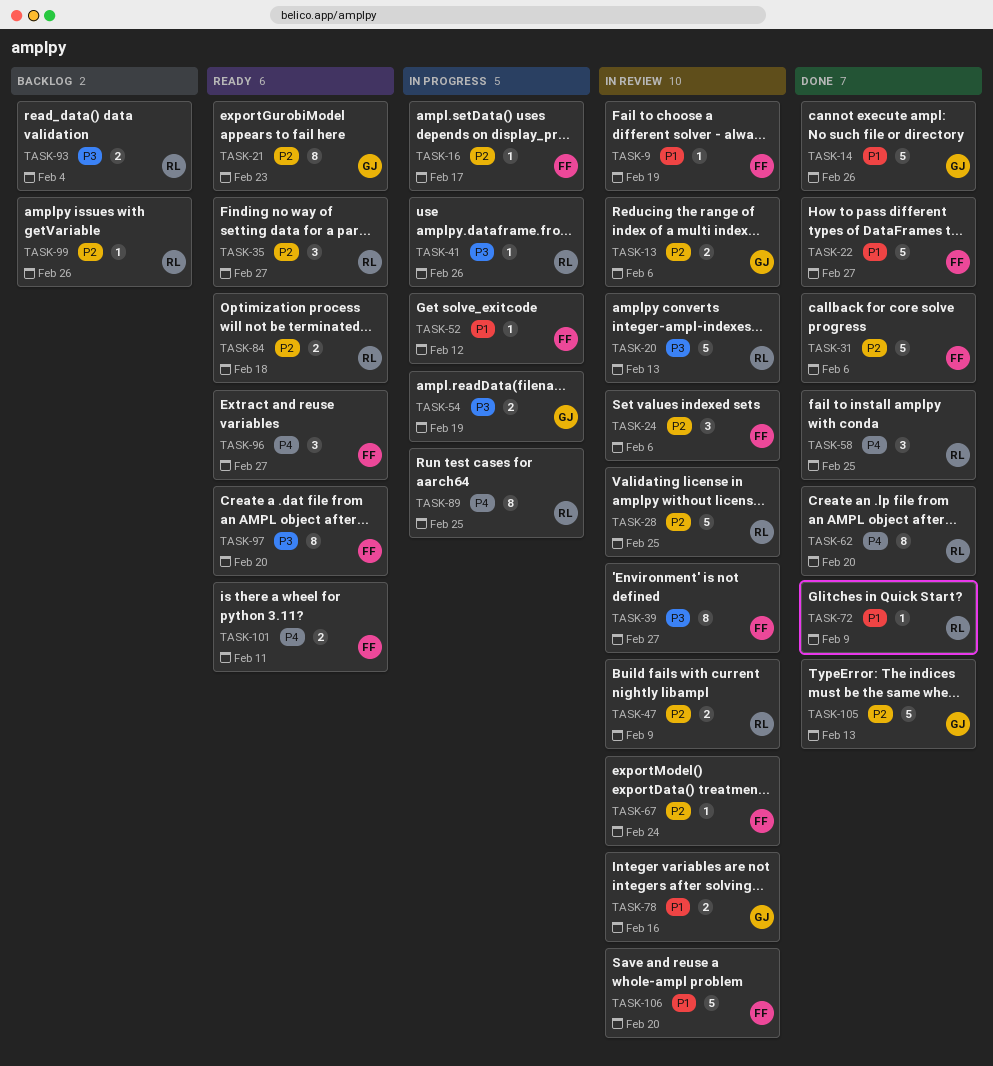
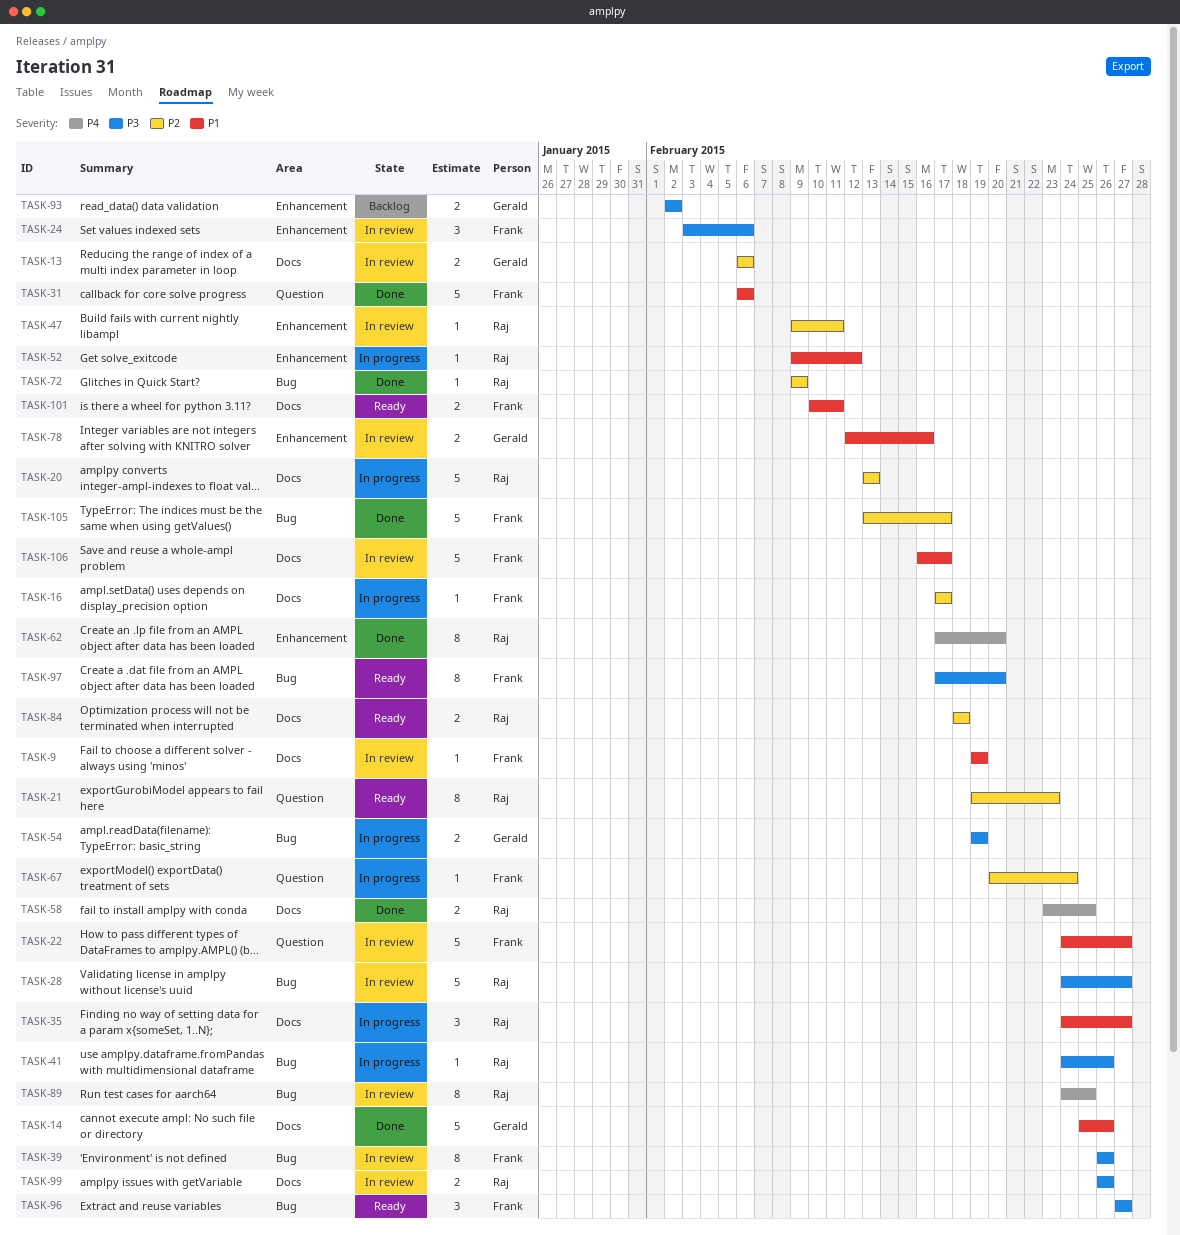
TASK-20, status: In review -> In progress
TASK-20, priority: P3 -> P2
TASK-21, owner: Gerald -> Raj
TASK-22, status: Done -> In review
TASK-24, priority: P2 -> P3
TASK-28, priority: P2 -> P3
TASK-28, due: Feb 25 -> Feb 27
TASK-31, priority: P2 -> P1
TASK-35, status: Ready -> In progress
TASK-35, priority: P2 -> P1
TASK-39, due: Feb 27 -> Feb 26
TASK-47, estimate: 2 -> 1
TASK-47, due: Feb 9 -> Feb 11
TASK-52, owner: Frank -> Raj
TASK-58, estimate: 3 -> 2
TASK-67, status: In review -> In progress
TASK-72, priority: P1 -> P2
TASK-89, status: In progress -> In review
TASK-93, owner: Raj -> Gerald
TASK-93, due: Feb 4 -> Feb 2
TASK-96, priority: P4 -> P3
TASK-99, status: Backlog -> In review
TASK-99, priority: P2 -> P3
TASK-99, estimate: 1 -> 2
TASK-101, priority: P4 -> P1
TASK-105, owner: Gerald -> Frank
TASK-105, due: Feb 13 -> Feb 17
TASK-106, due: Feb 20 -> Feb 17

